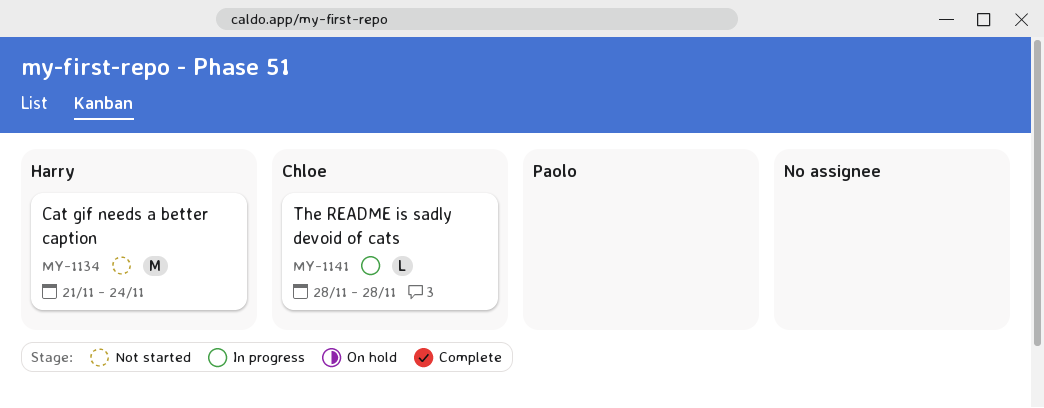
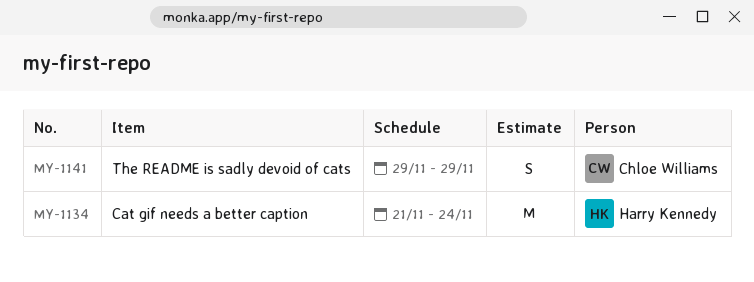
MY-1141, estimate: L -> S
MY-1141, start: Nov 28 -> Nov 29
MY-1141, due: Nov 28 -> Nov 29

